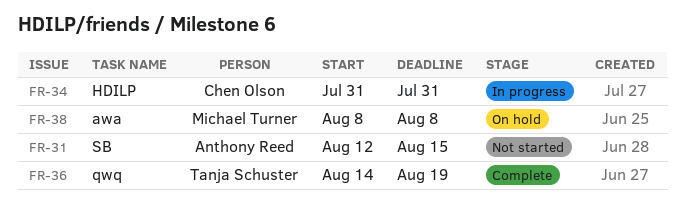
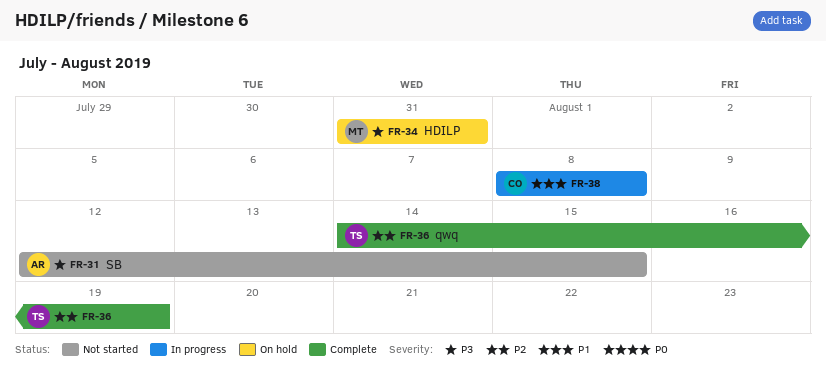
FR-34, status: In progress -> On hold
FR-34, owner: Chen Olson -> Michael Turner
FR-38, status: On hold -> In progress
FR-38, owner: Michael Turner -> Chen Olson

